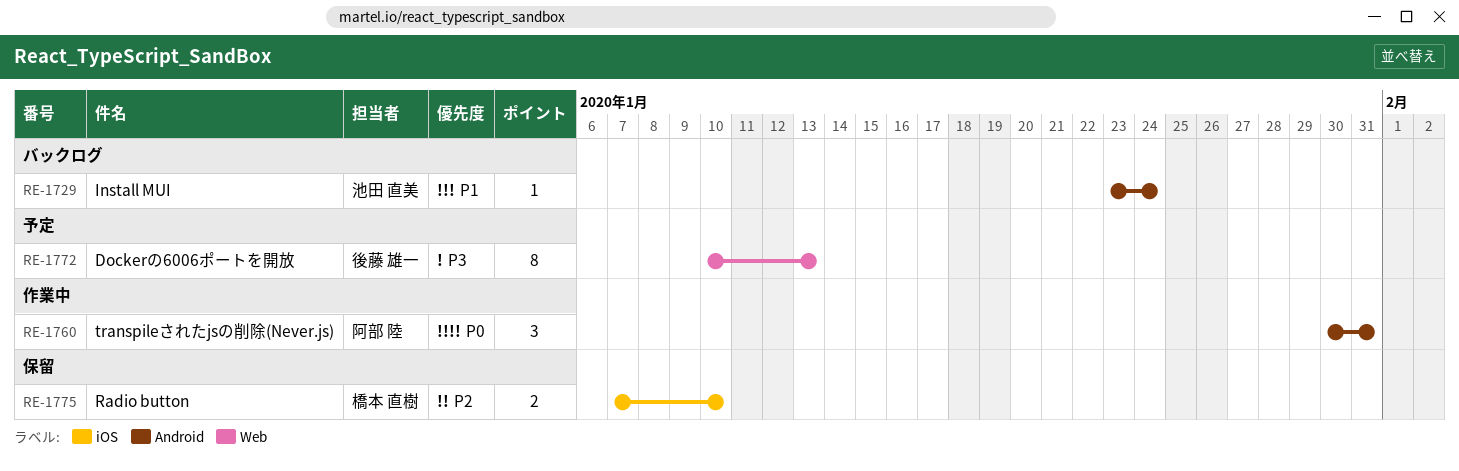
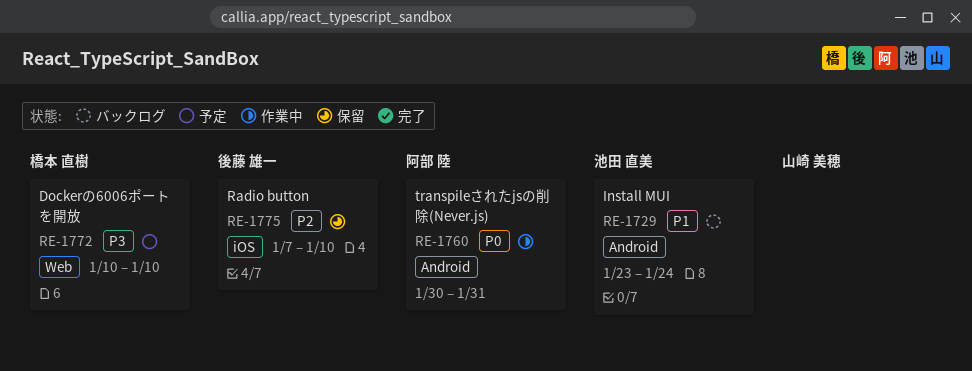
RE-1772, owner: 後藤 雄一 -> 橋本 直樹
RE-1772, due: Jan 13 -> Jan 10
RE-1775, owner: 橋本 直樹 -> 後藤 雄一

